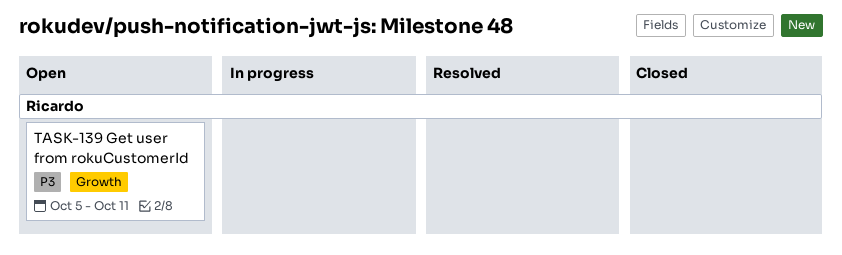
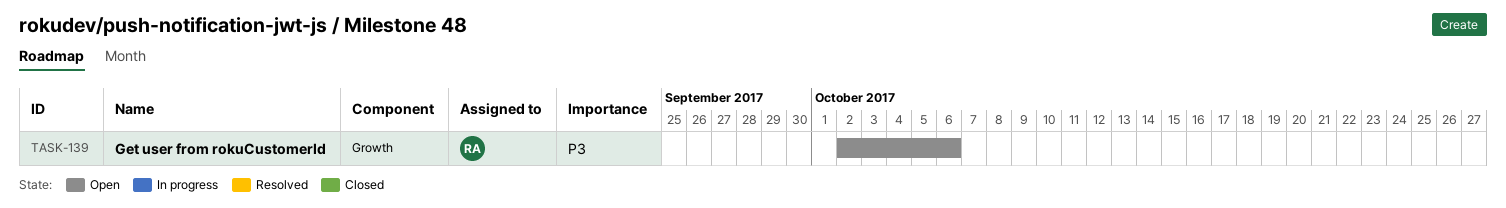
TASK-139, start: Oct 5 -> Oct 2
TASK-139, due: Oct 11 -> Oct 6

